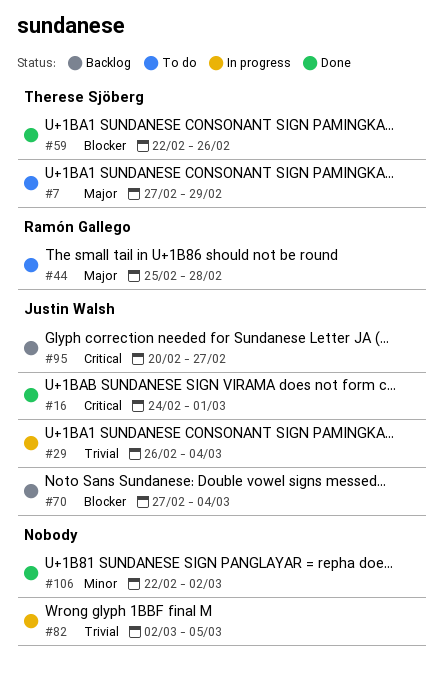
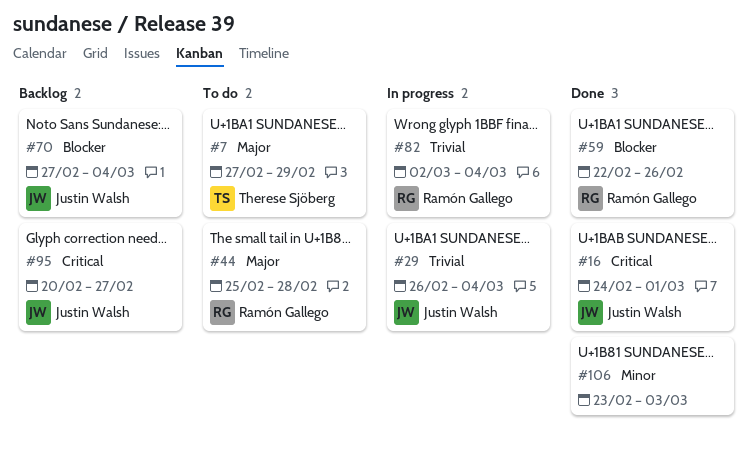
#59, owner: Therese Sjöberg -> Ramón Gallego
#82, owner: none -> Ramón Gallego
#82, due: Mar 5 -> Mar 4
#106, start: Feb 22 -> Feb 23
#106, due: Mar 2 -> Mar 3

